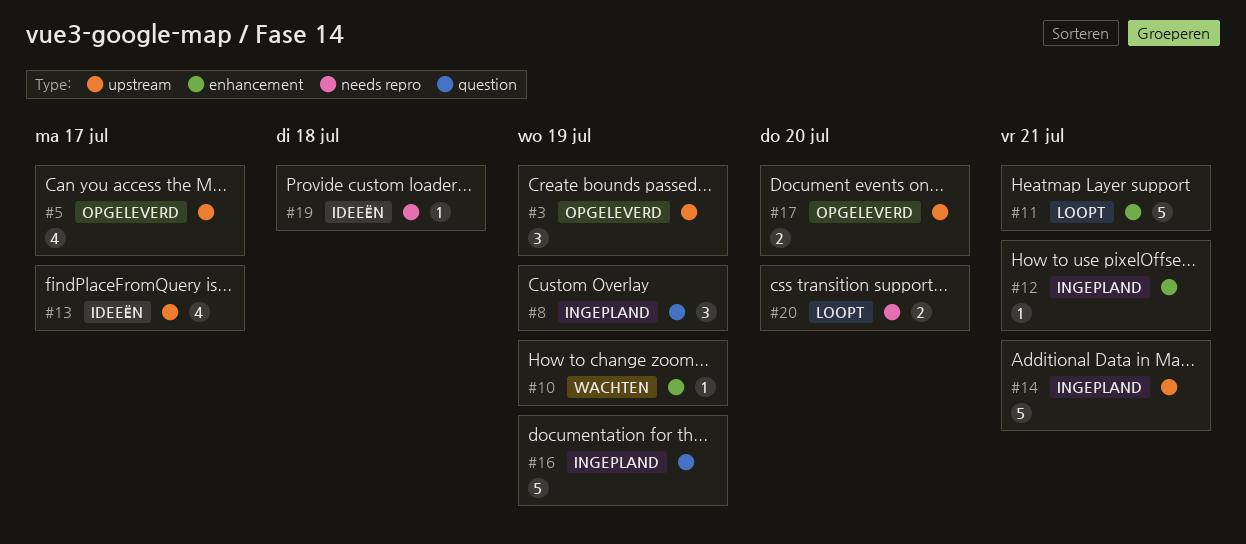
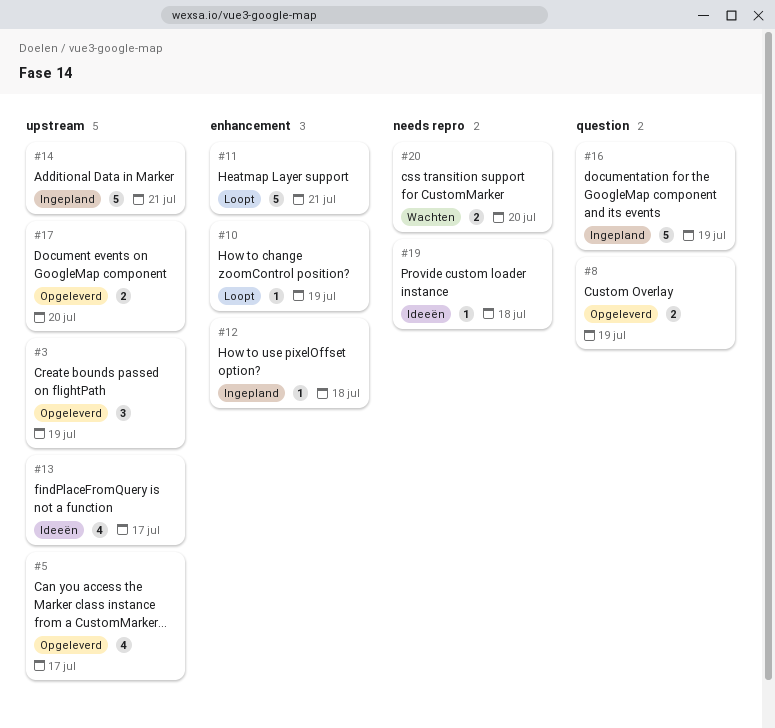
#8, status: Ingepland -> Opgeleverd
#8, estimate: 3 -> 2
#10, status: Wachten -> Loopt
#12, due: Jul 21 -> Jul 18
#20, status: Loopt -> Wachten

